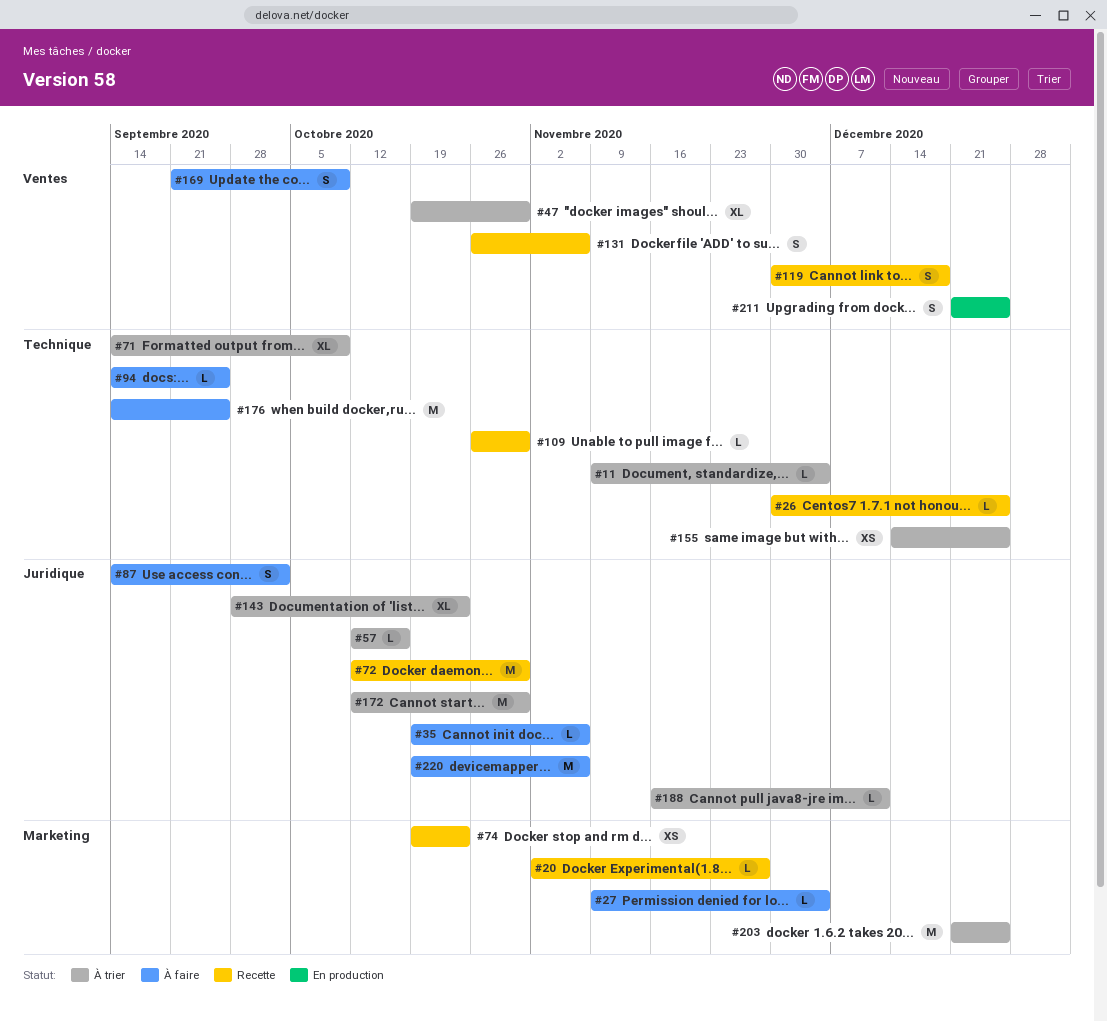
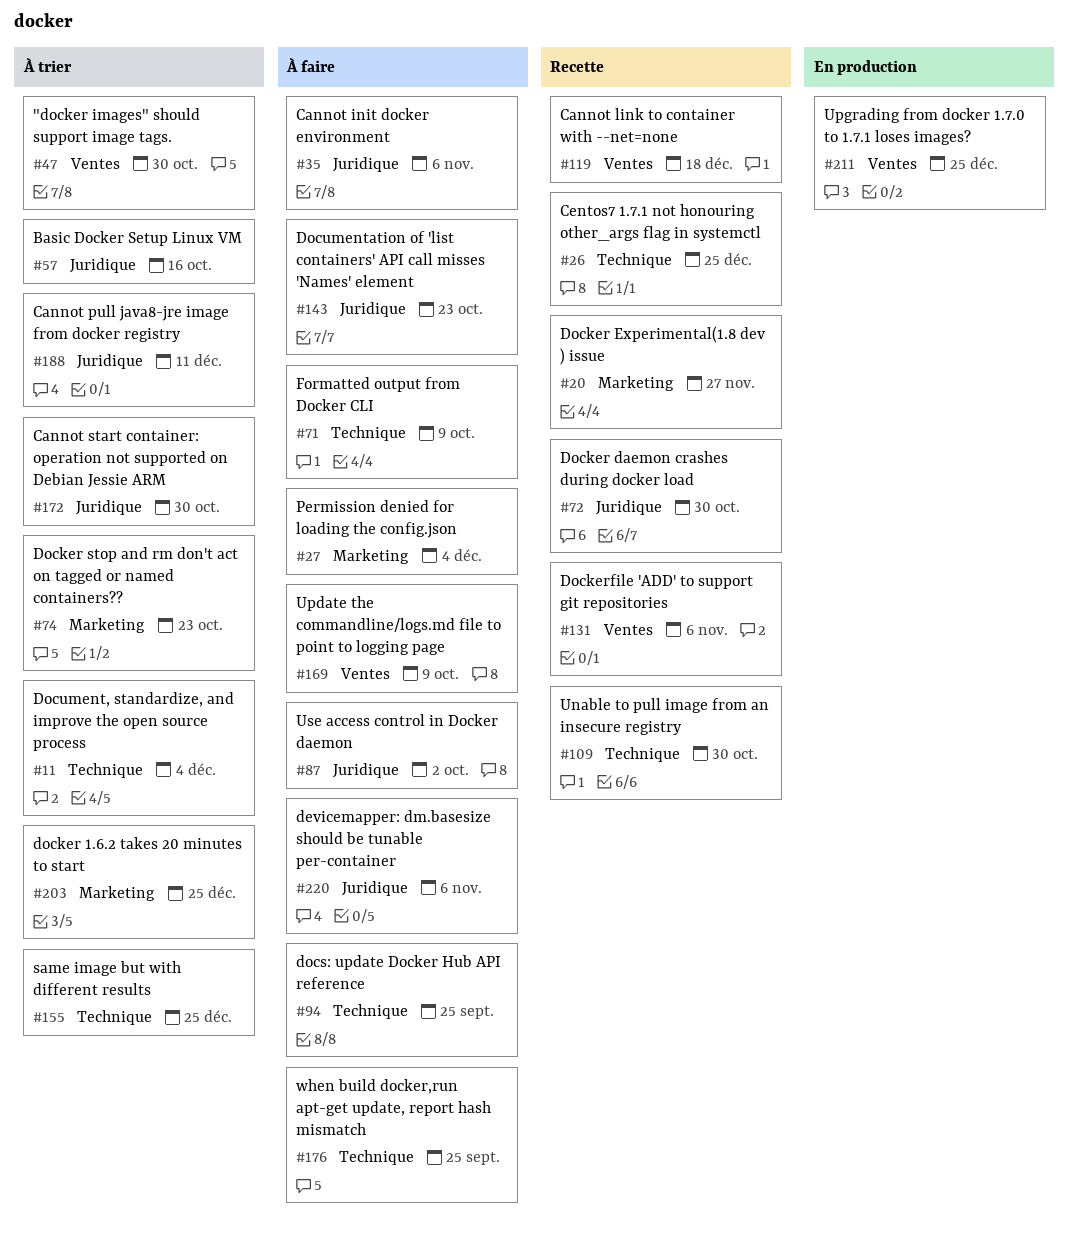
#71, status: À trier -> À faire
#74, status: Recette -> À trier
#143, status: À trier -> À faire

